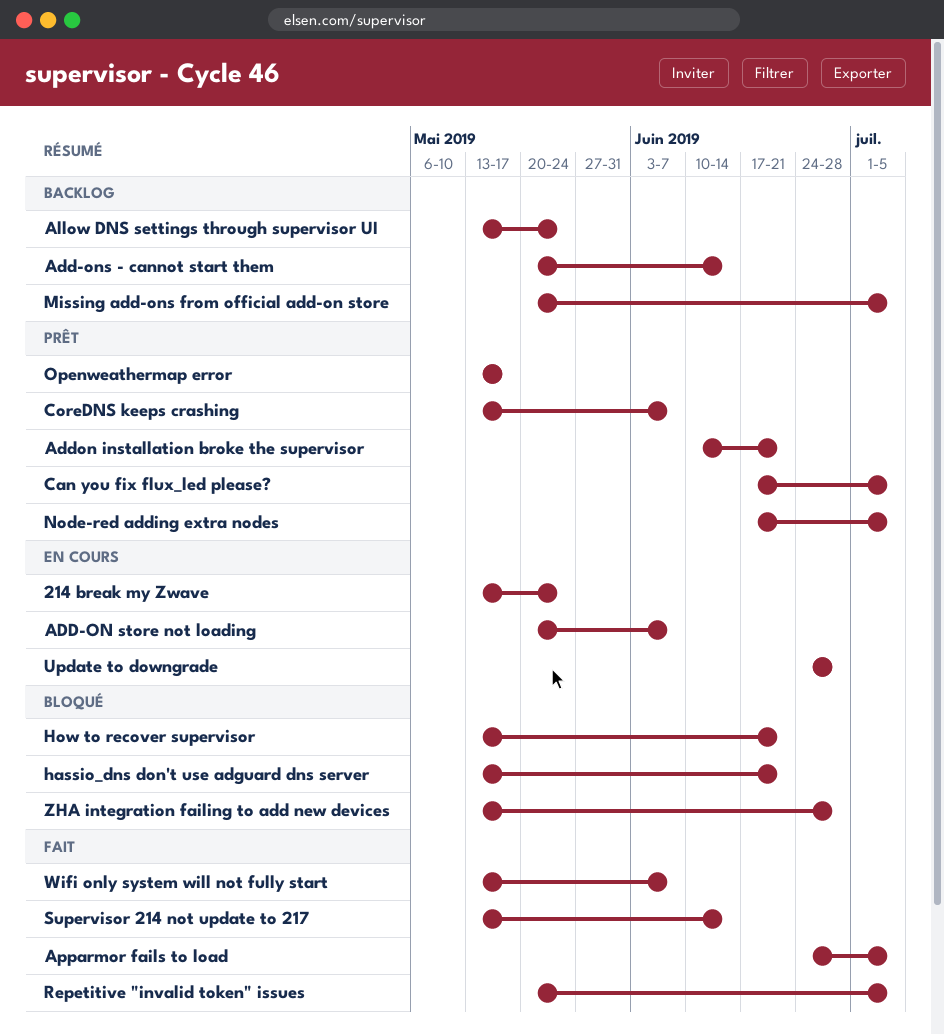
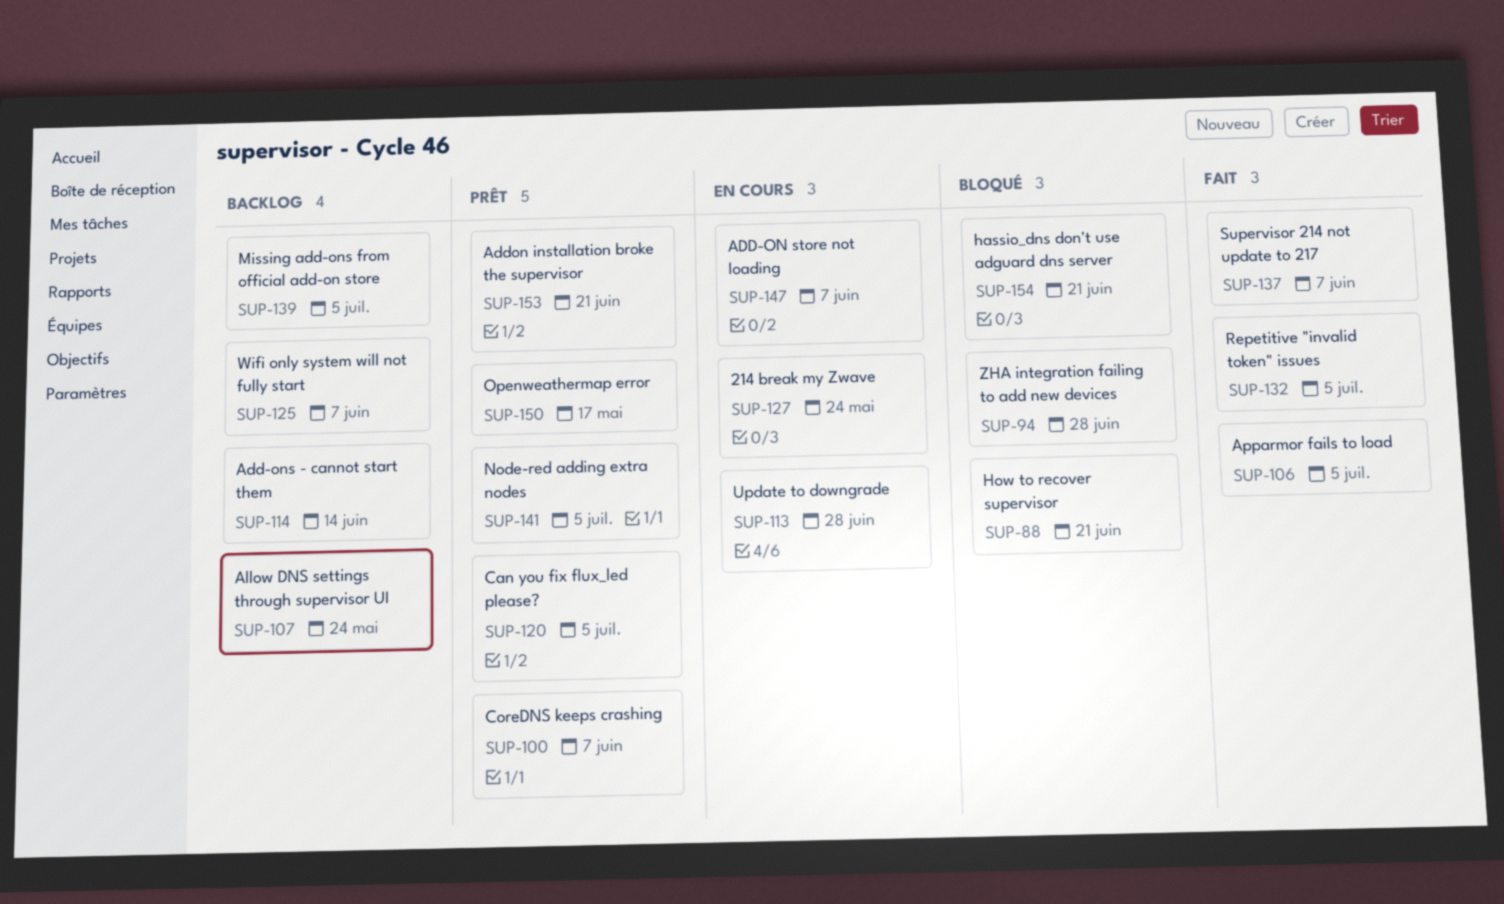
Supervisor 214 not update to 217, due: Jun 14 -> Jun 7
Wifi only system will not fully start, status: Fait -> Backlog

